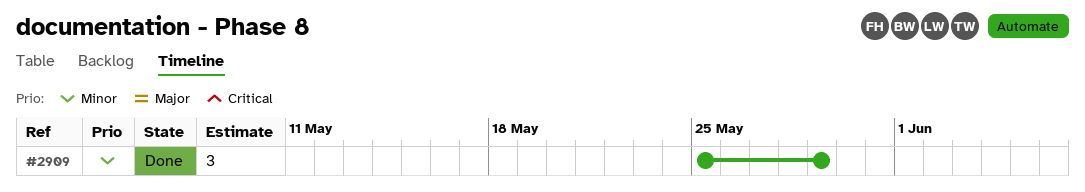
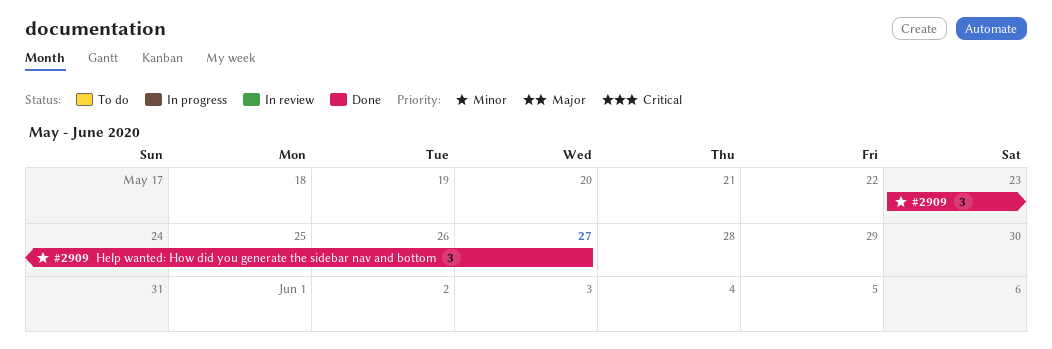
#2909, start: May 25 -> May 23
#2909, due: May 29 -> May 27

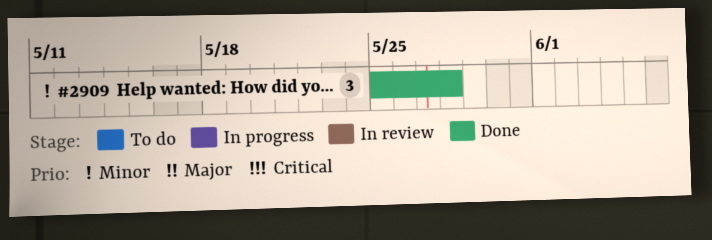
#2909, start: May 23 -> May 25
#2909, due: May 27 -> May 28

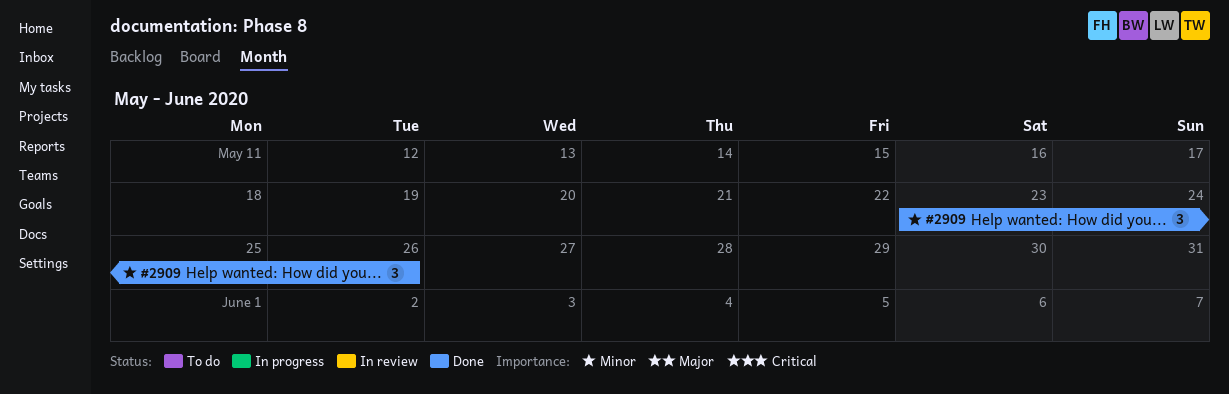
#2909, start: May 25 -> May 23
#2909, due: May 28 -> May 26

